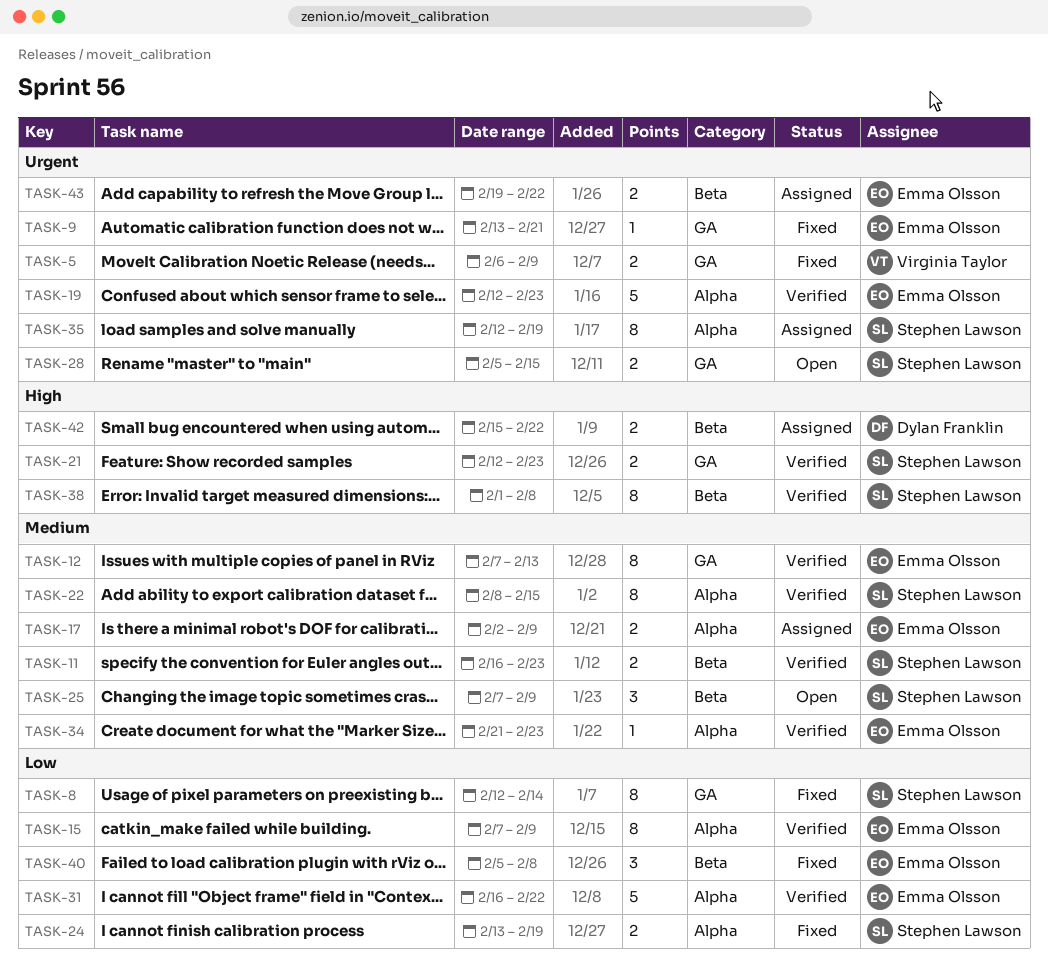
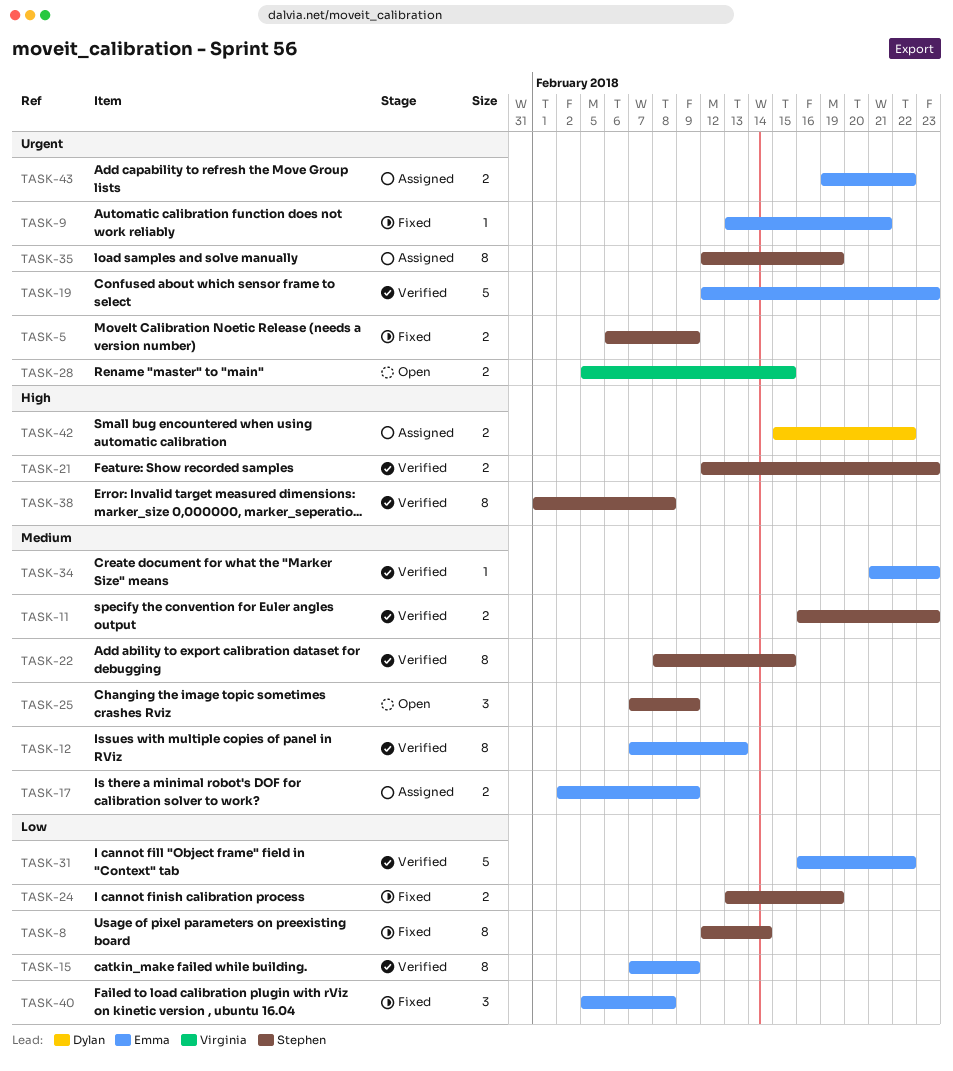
TASK-5, owner: Virginia Taylor -> Stephen Lawson
TASK-28, owner: Stephen Lawson -> Virginia Taylor

